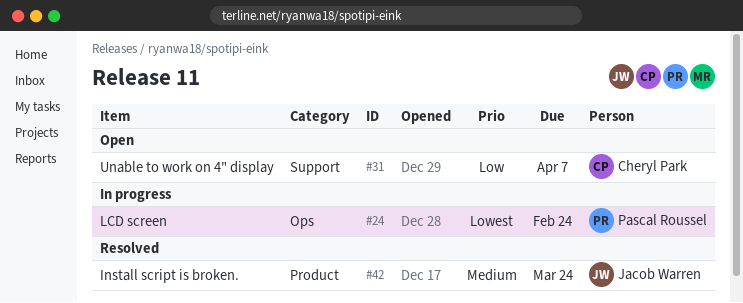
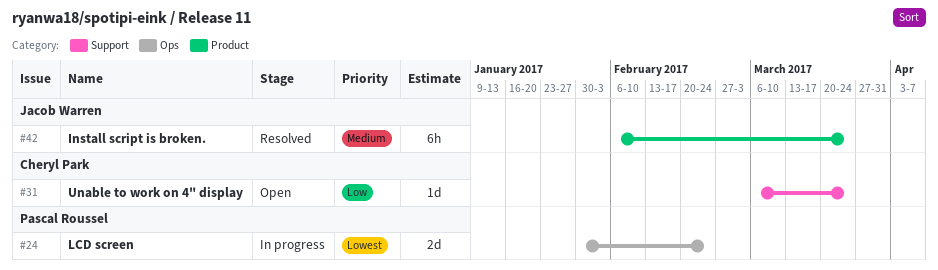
#31, due: Apr 7 -> Mar 24

